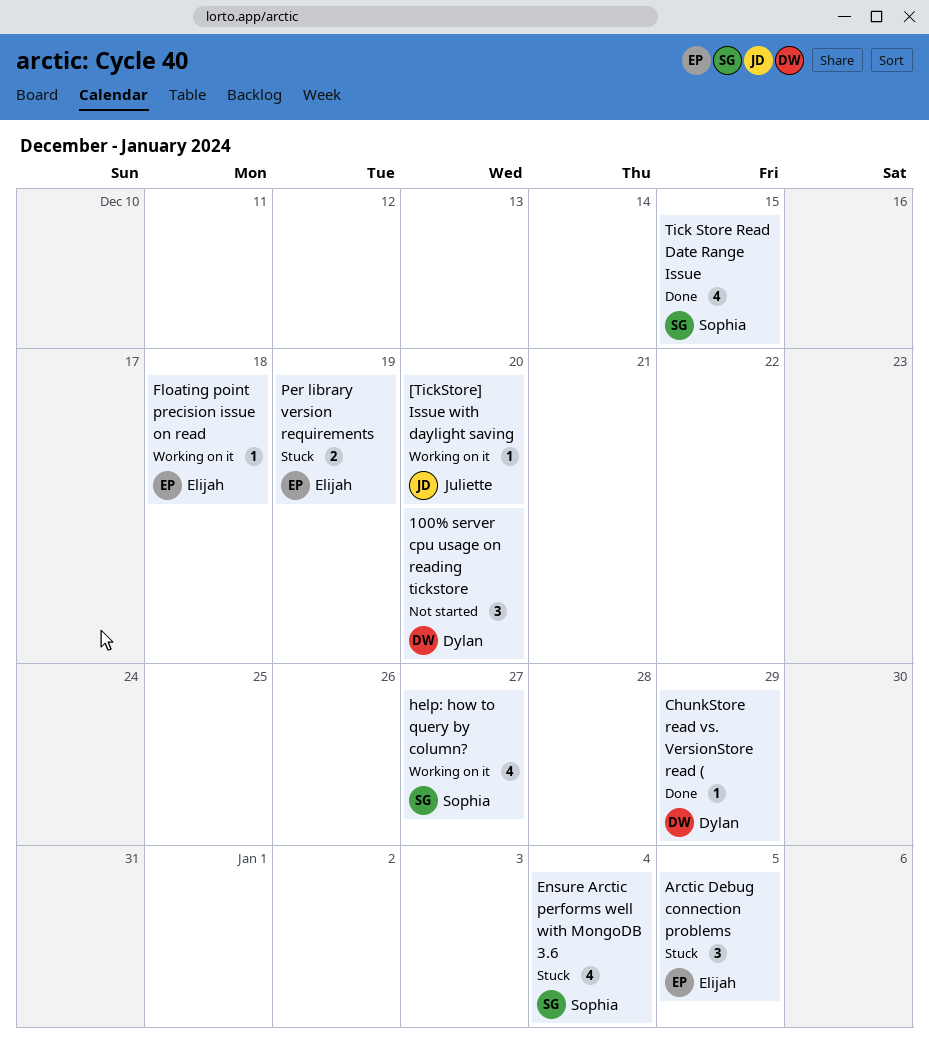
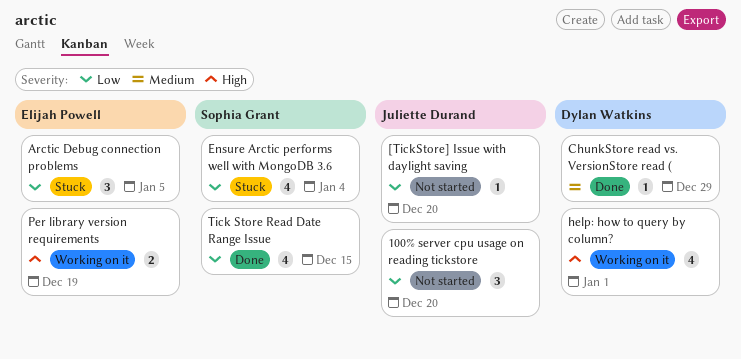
100% server cpu usage on reading tickstore, owner: Dylan Watkins -> Juliette Durand
[TickStore] Issue with daylight saving, status: Working on it -> Not started
Floating point precision issue on read: present -> none
help: how to query by column?, owner: Sophia Grant -> Dylan Watkins
help: how to query by column?, due: Dec 27 -> Jan 1
Per library version requirements, status: Stuck -> Working on it

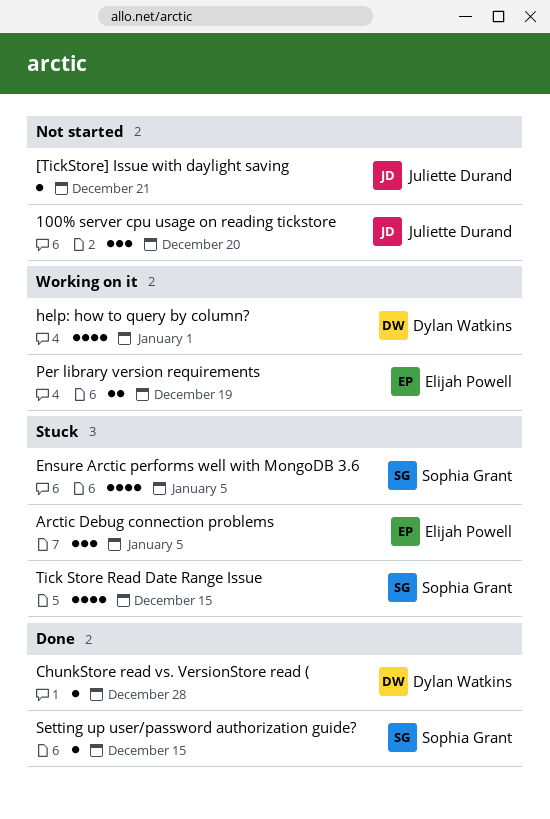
[TickStore] Issue with daylight saving, due: Dec 20 -> Dec 21
ChunkStore read vs. VersionStore read (, due: Dec 29 -> Dec 28
Ensure Arctic performs well with MongoDB 3.6, due: Jan 4 -> Jan 5
Setting up user/password authorization guide?: none -> present
Tick Store Read Date Range Issue, status: Done -> Stuck

